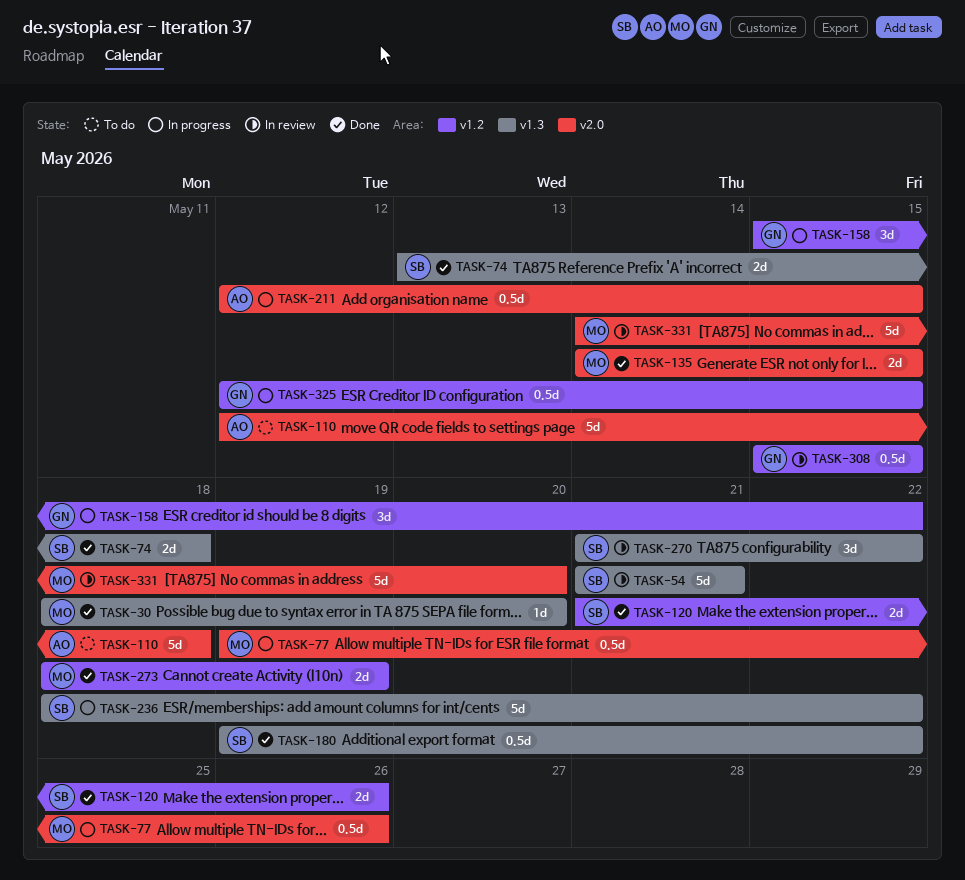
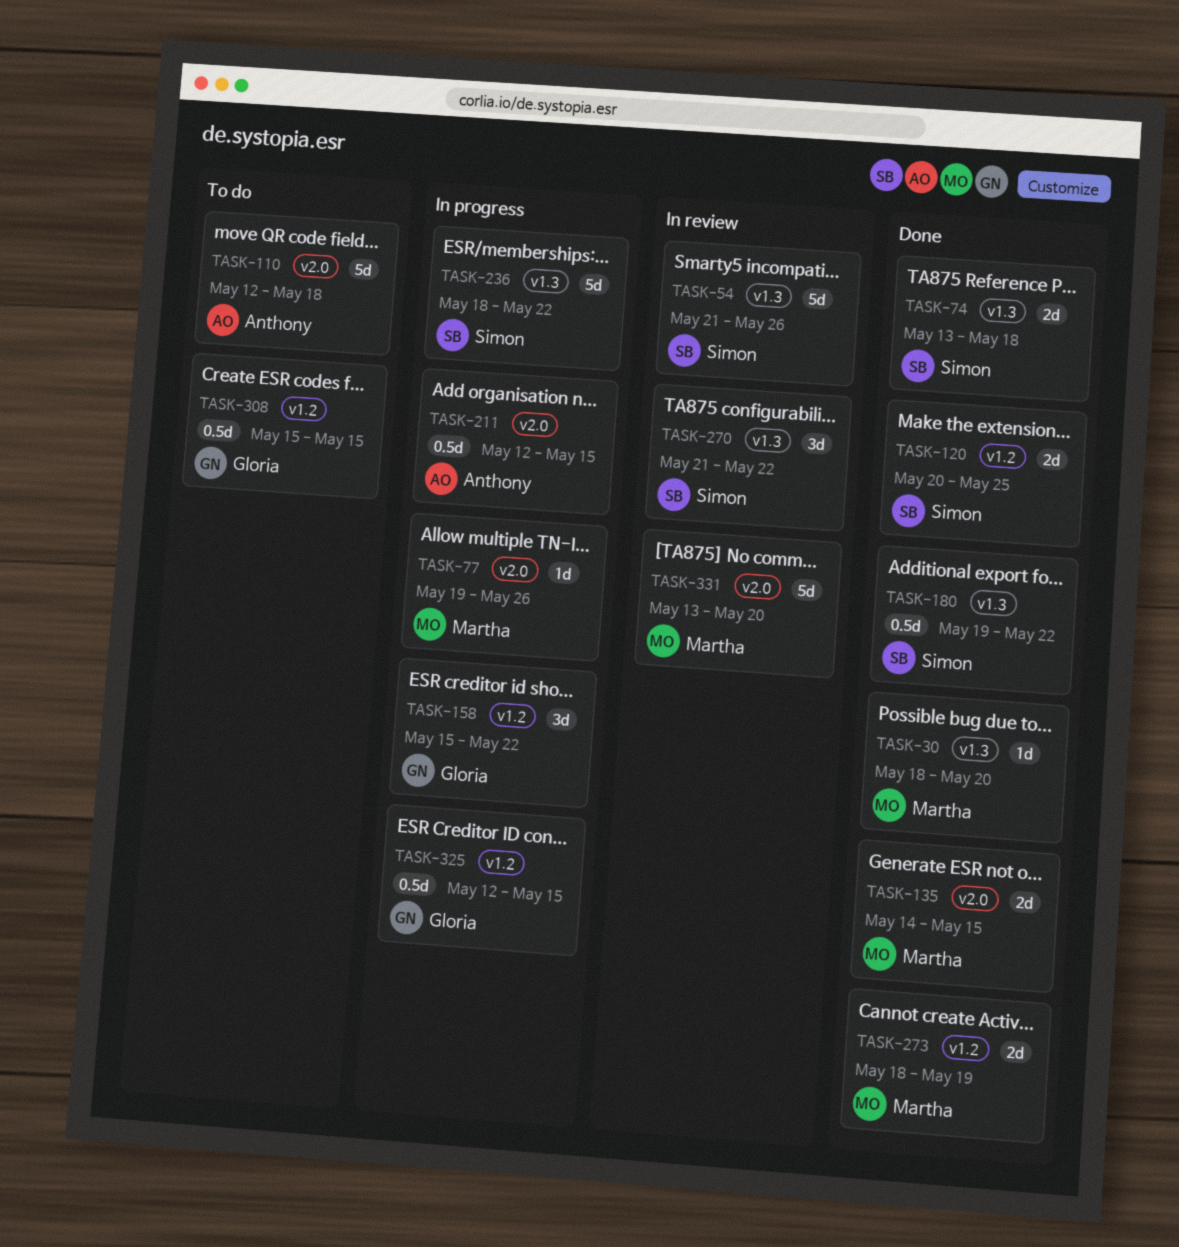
TASK-54, due: May 21 -> May 26
TASK-77, estimate: 0.5d -> 1d
TASK-120, start: May 21 -> May 20
TASK-120, due: May 26 -> May 25
TASK-308, status: In review -> To do
TASK-331, start: May 14 -> May 13

